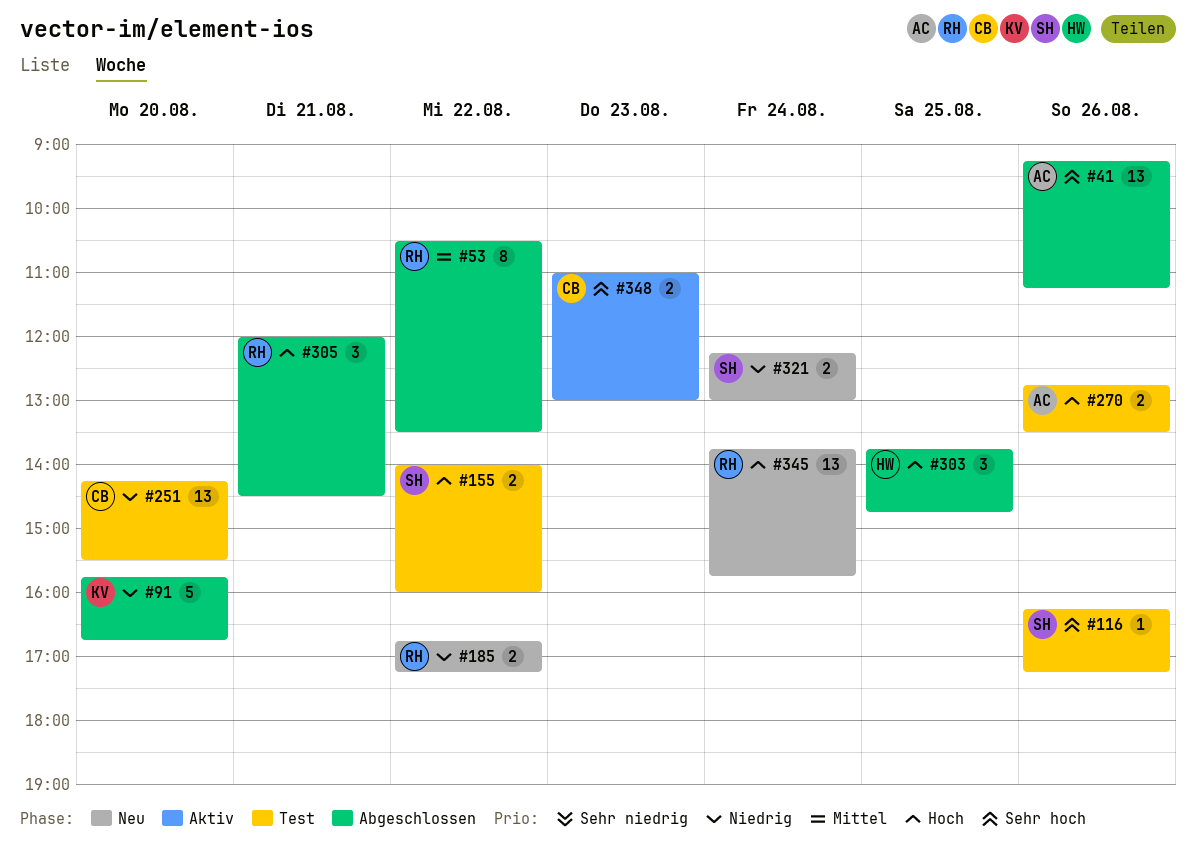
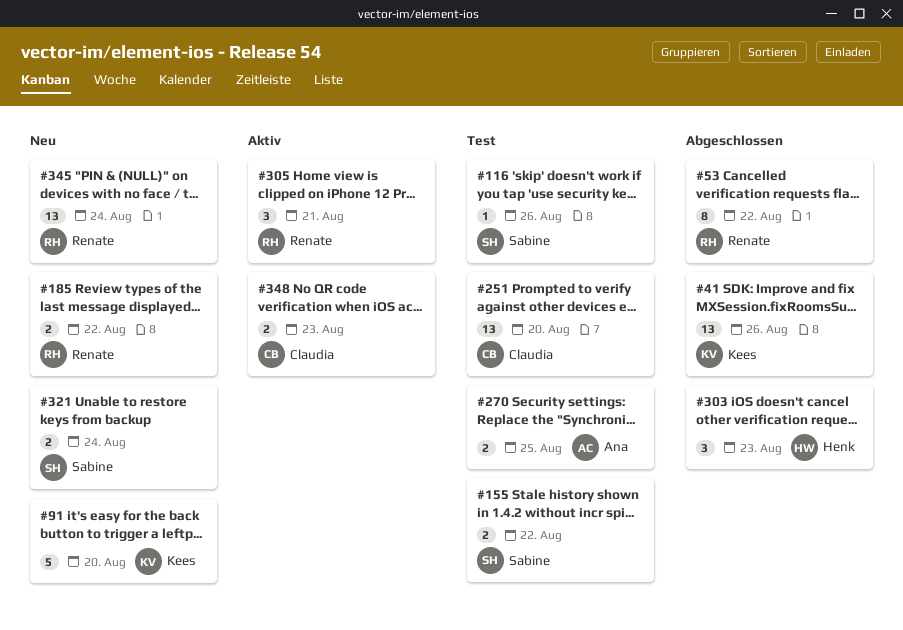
#41, owner: Ana -> Kees
#91, status: Abgeschlossen -> Neu
#270, day: Aug 26 -> Aug 25
#303, day: Aug 25 -> Aug 23
#305, status: Abgeschlossen -> Aktiv

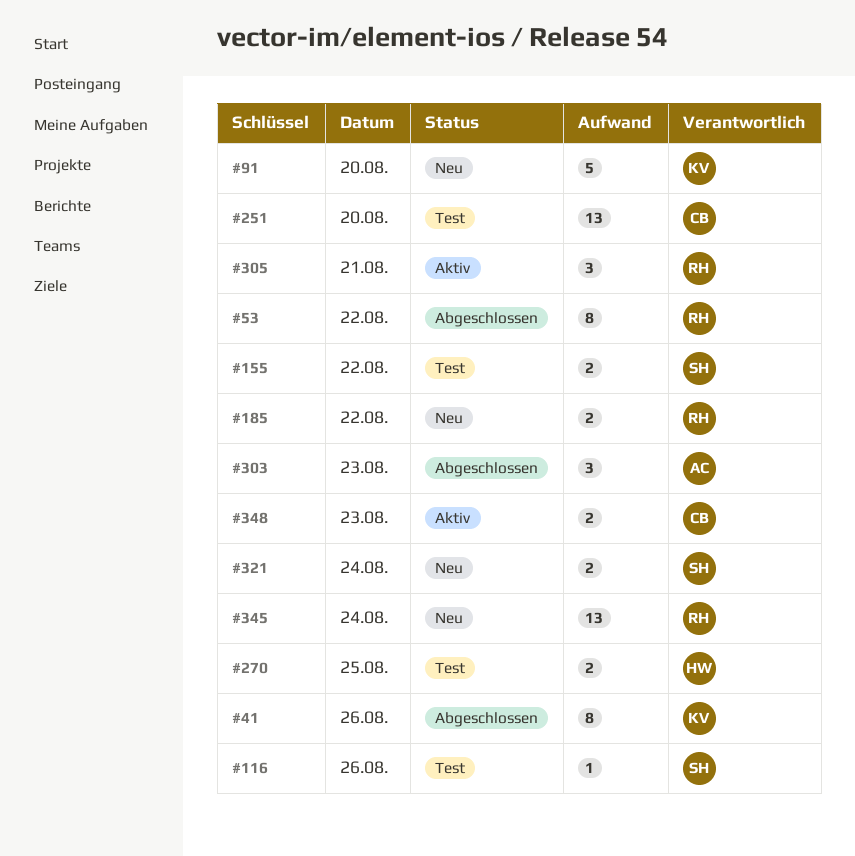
#41, estimate: 13 -> 8
#270, owner: Ana -> Henk
#303, owner: Henk -> Ana

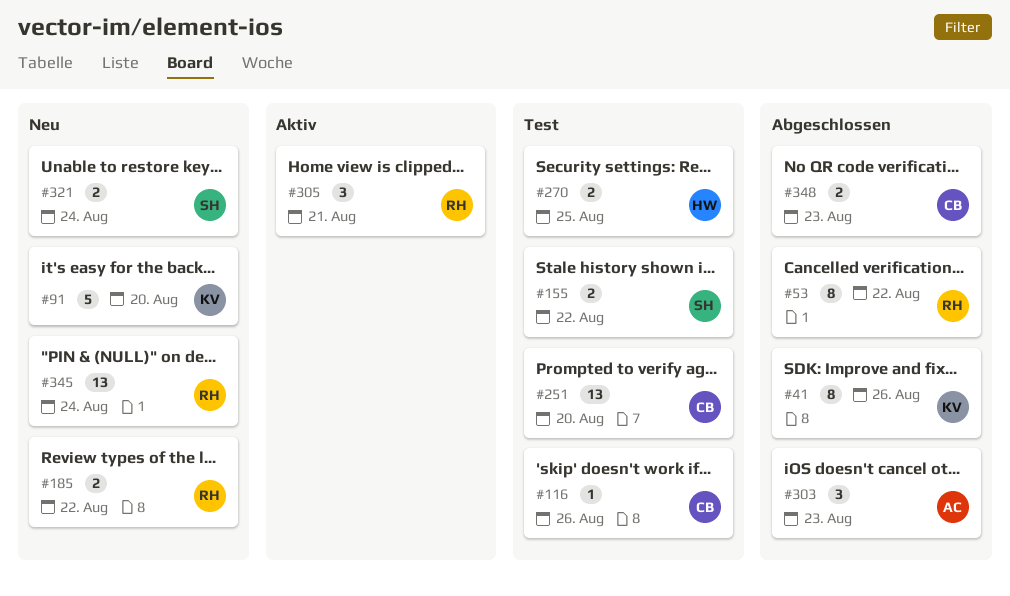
#116, owner: SH -> CB
#348, status: Aktiv -> Abgeschlossen

